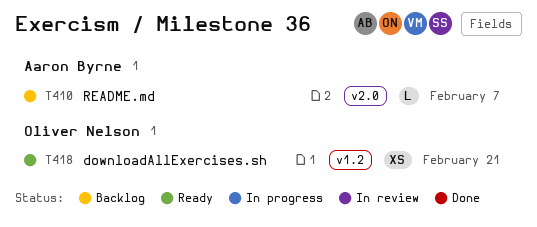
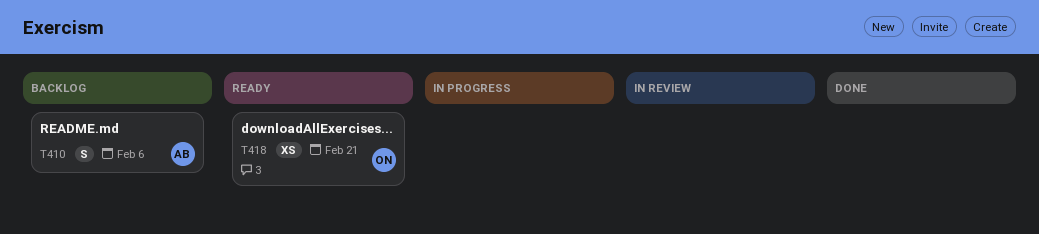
T410, estimate: L -> S
T410, due: Feb 7 -> Feb 6

